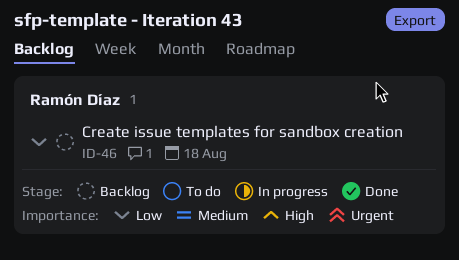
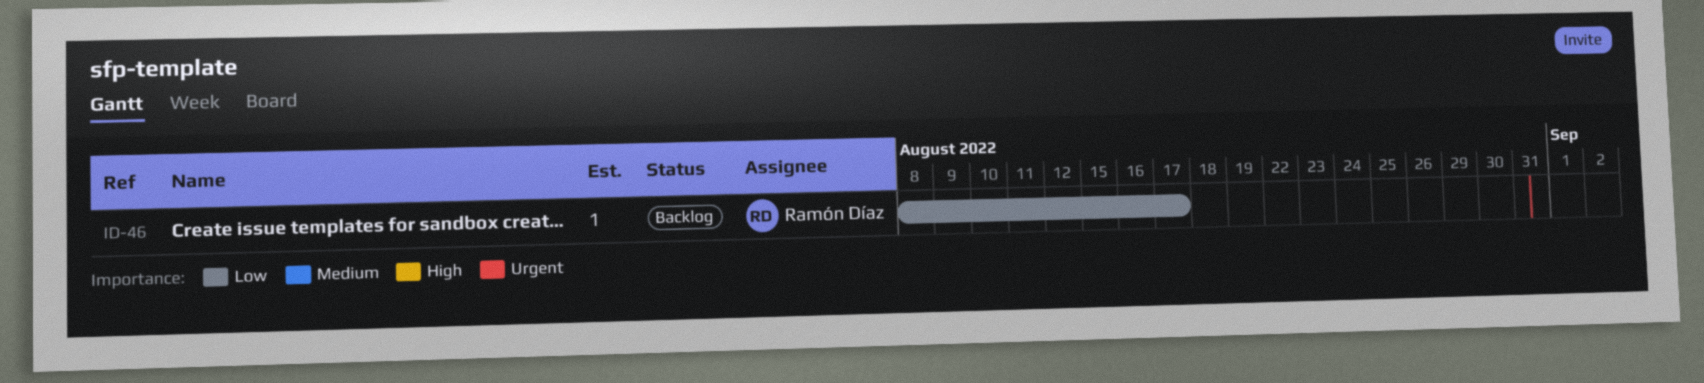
ID-46, due: Aug 18 -> Aug 17

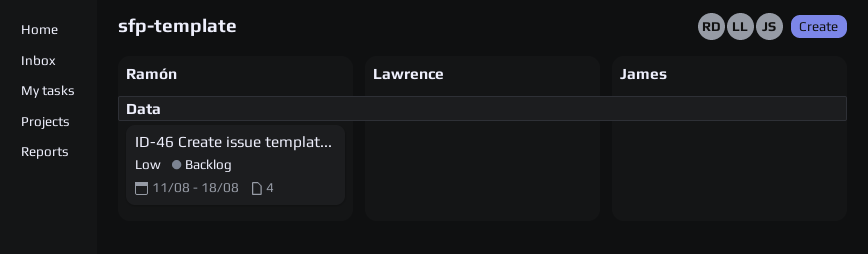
ID-46, start: Aug 8 -> Aug 11
ID-46, due: Aug 17 -> Aug 18

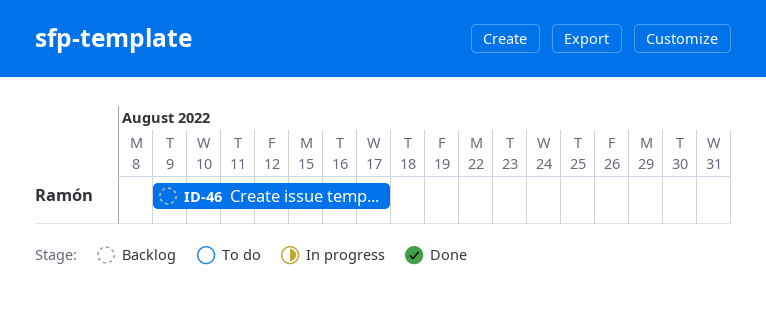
ID-46, start: Aug 11 -> Aug 9
ID-46, due: Aug 18 -> Aug 17

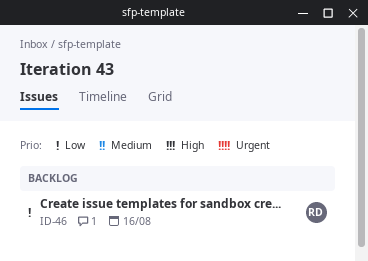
ID-46, due: Aug 17 -> Aug 16

